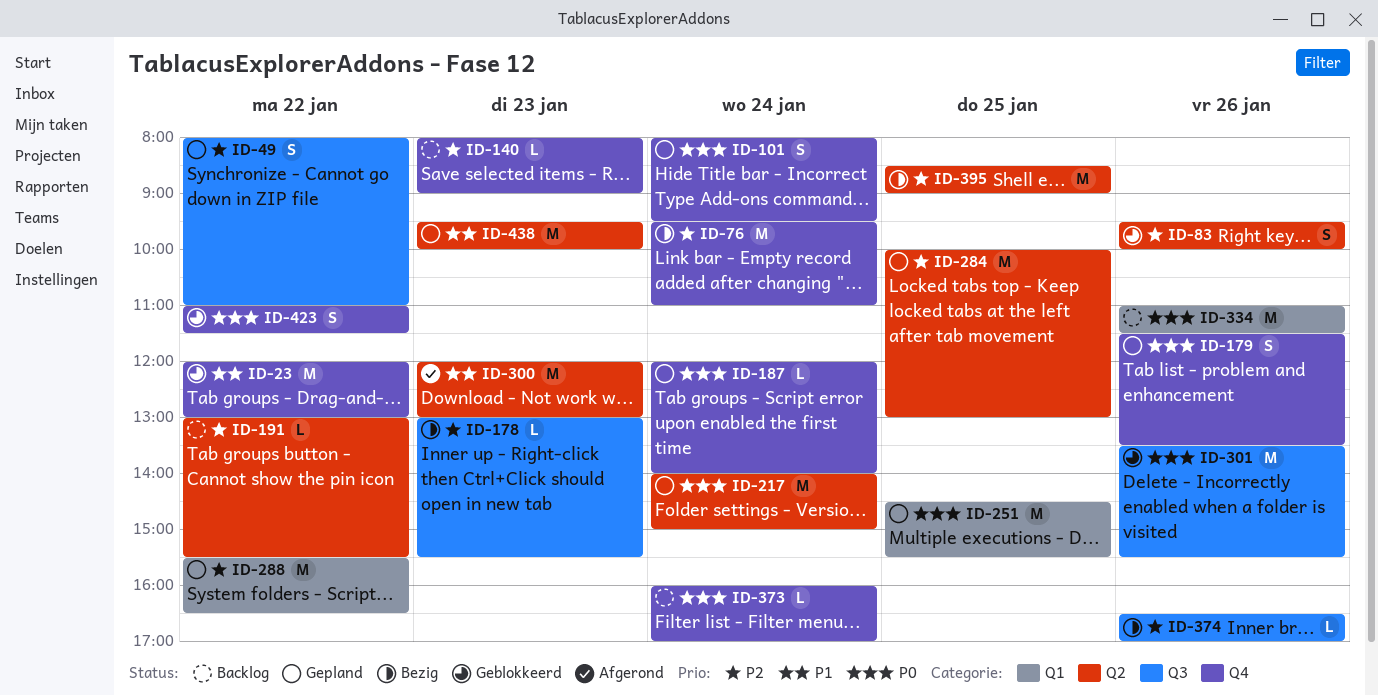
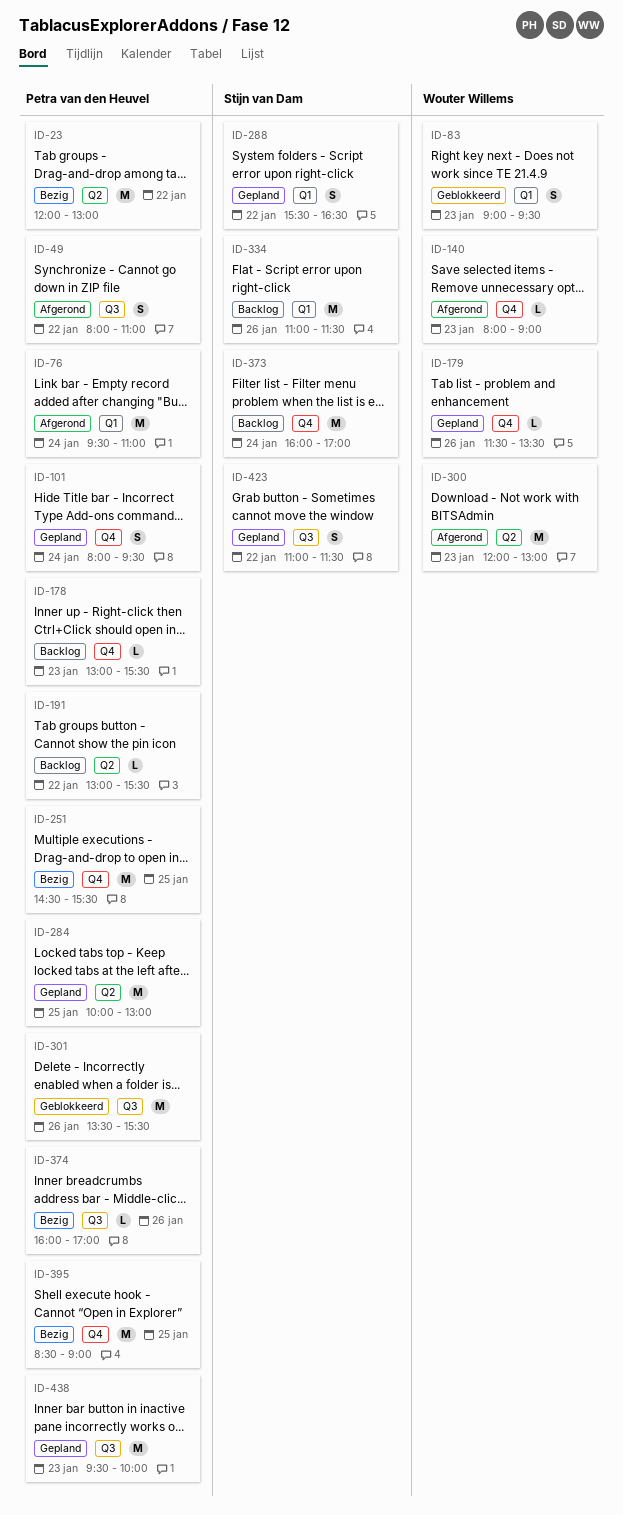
ID-23, status: Geblokkeerd -> Bezig
ID-23, label: Q4 -> Q2
ID-49, status: Gepland -> Afgerond
ID-76, status: Bezig -> Afgerond
ID-76, label: Q4 -> Q1
ID-83, label: Q2 -> Q1
ID-83, day: Jan 26 -> Jan 23
ID-83, begins: 09:30 -> 09:00
ID-83, ends: 10:00 -> 09:30
ID-140, status: Backlog -> Afgerond
ID-178, status: Bezig -> Backlog
ID-178, label: Q3 -> Q4
ID-179, estimate: S -> L
ID-187: present -> none
ID-217: present -> none
ID-251, status: Gepland -> Bezig
ID-251, label: Q1 -> Q4
ID-288, estimate: M -> S
ID-373, estimate: L -> M
ID-374, begins: 16:30 -> 16:00
ID-395, label: Q2 -> Q4
ID-423, status: Geblokkeerd -> Gepland
ID-423, label: Q4 -> Q3
ID-438, label: Q2 -> Q3

